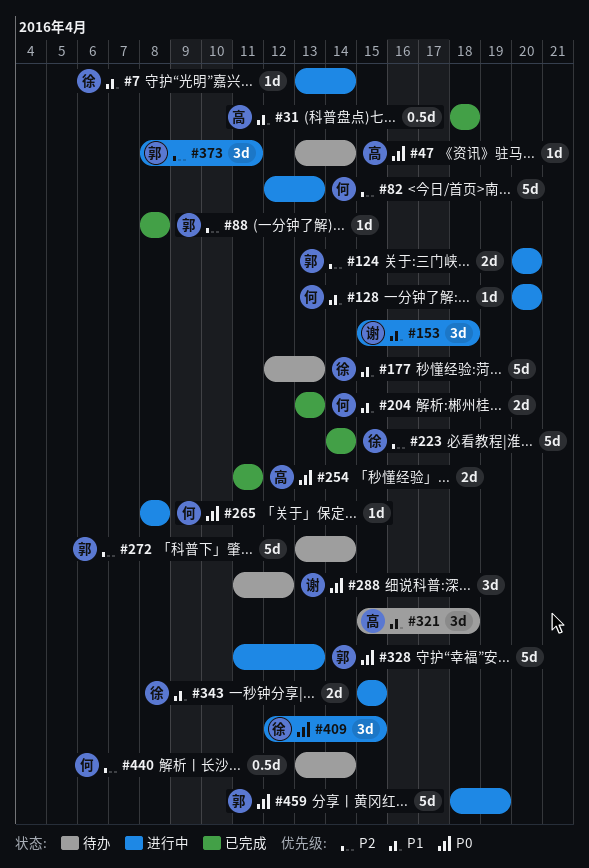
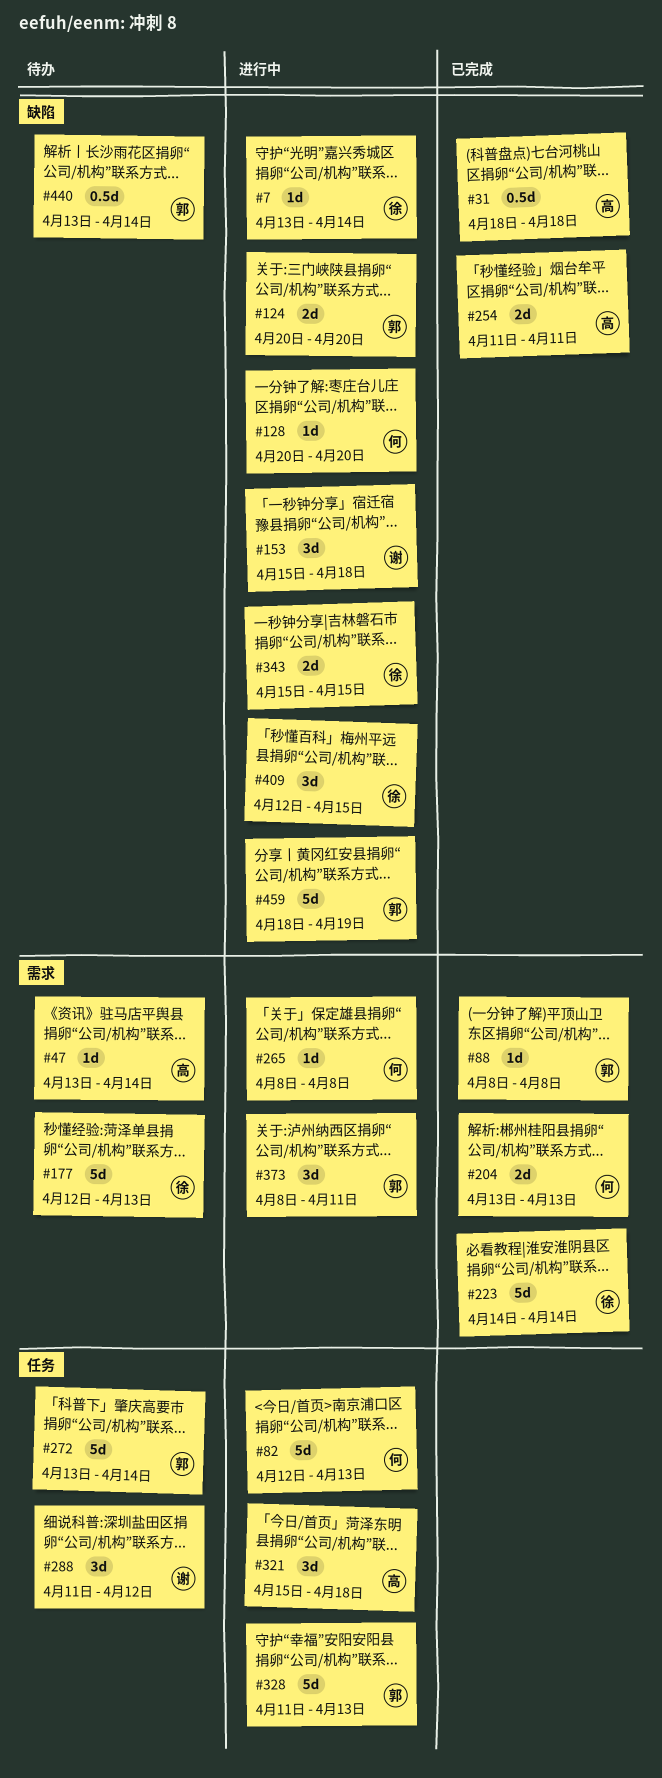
#321, status: 待办 -> 进行中
#440, owner: 何 -> 郭

